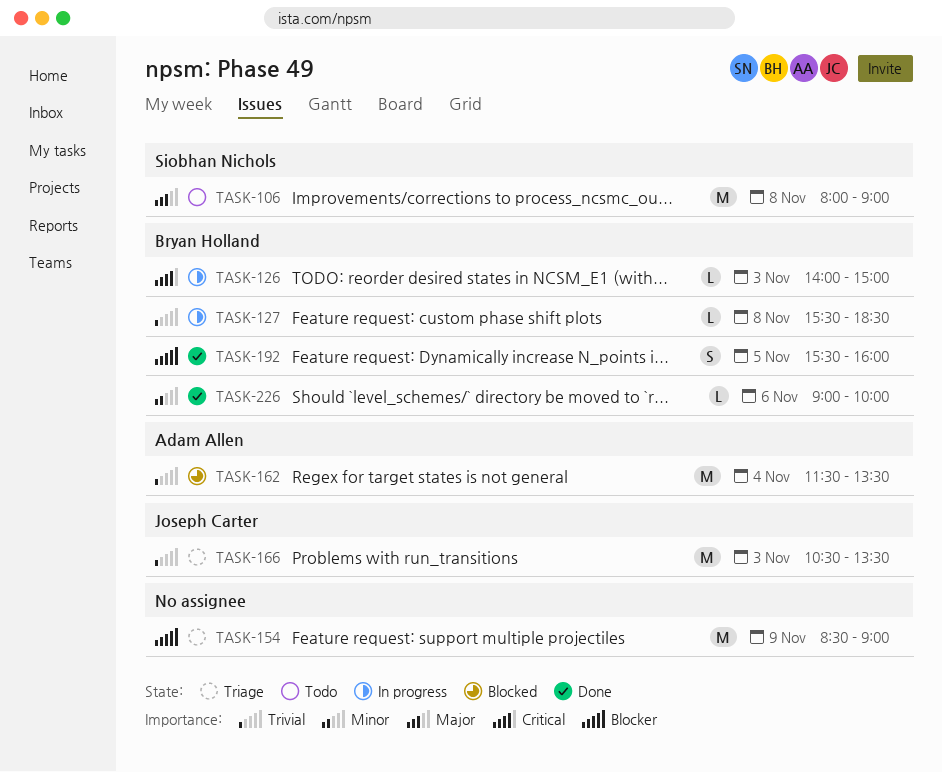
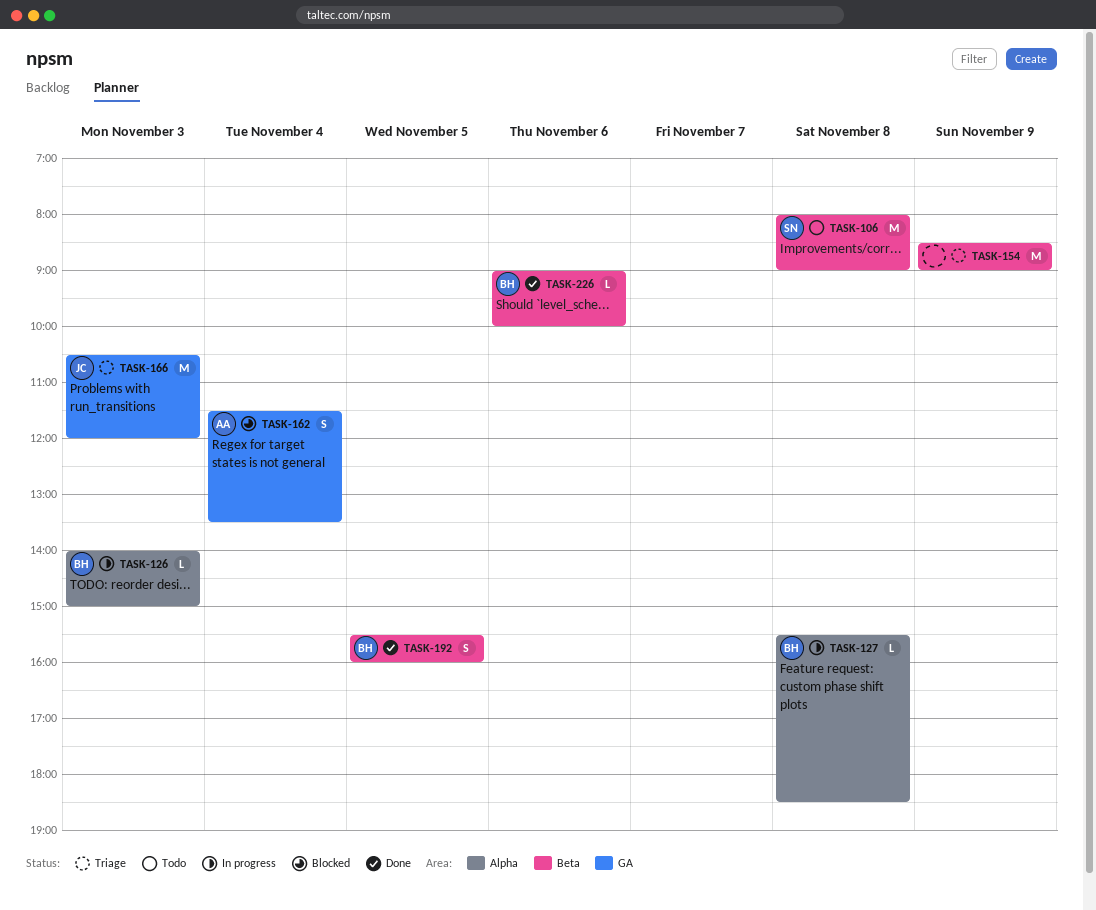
TASK-162, estimate: M -> S
TASK-166, ends: 13:30 -> 12:00

